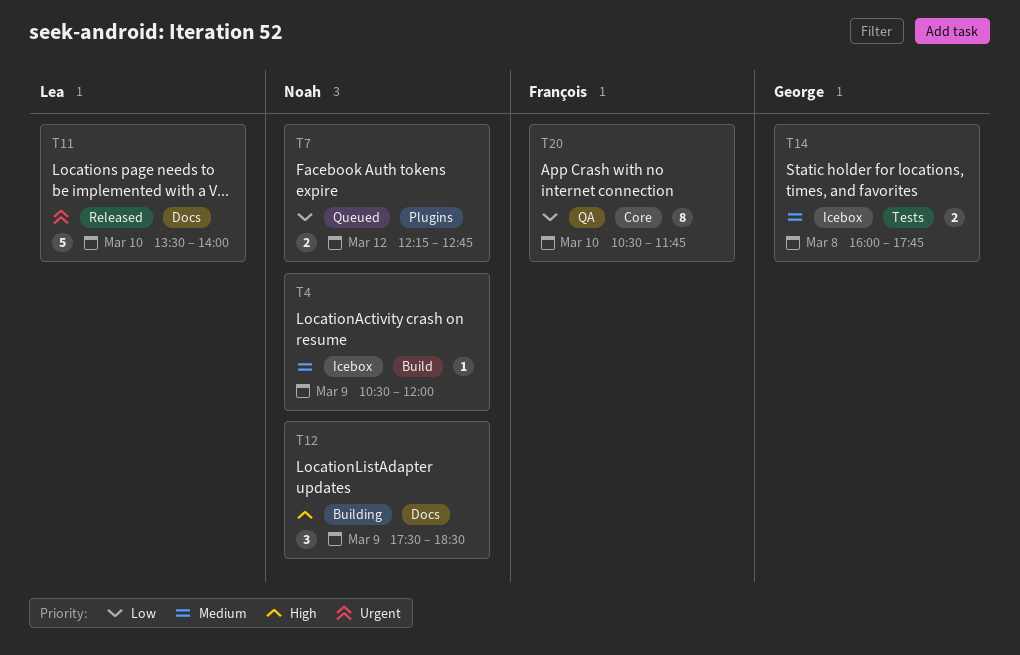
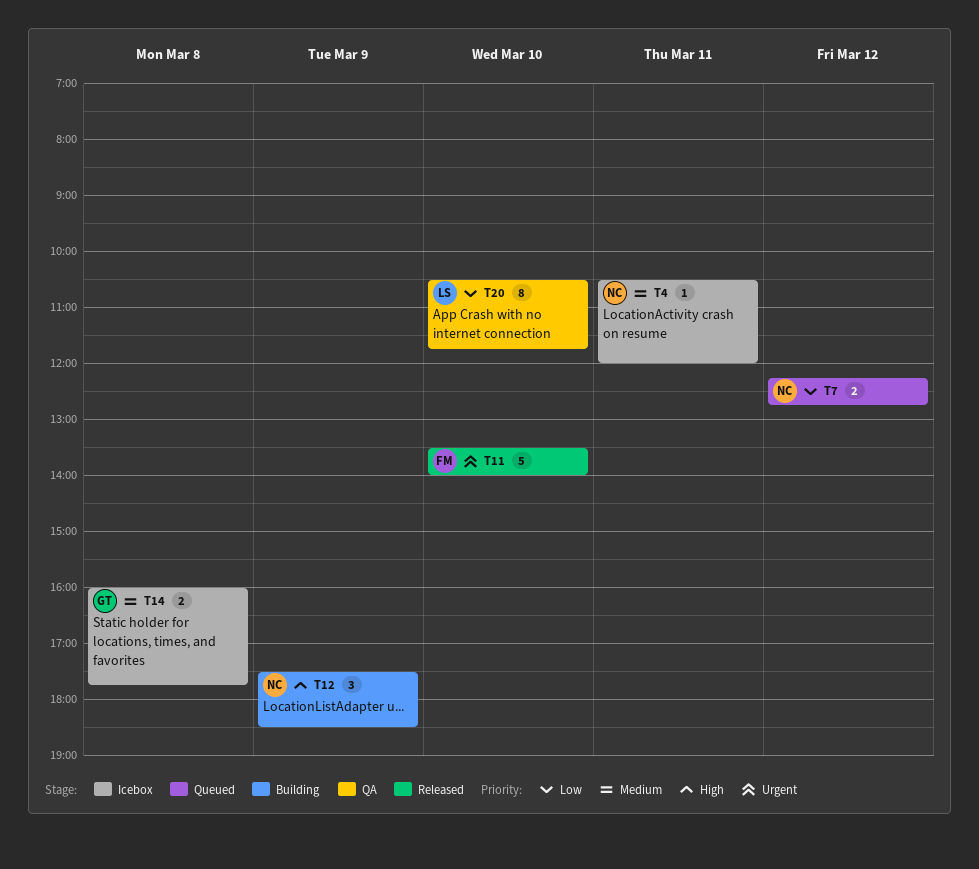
T4, day: Mar 9 -> Mar 11
T11, owner: Lea -> François
T20, owner: François -> Lea

